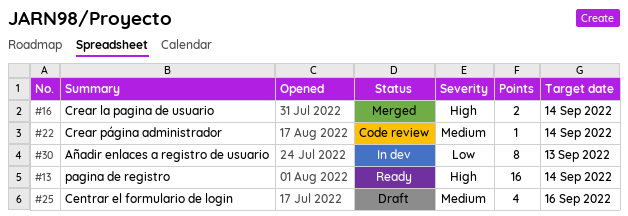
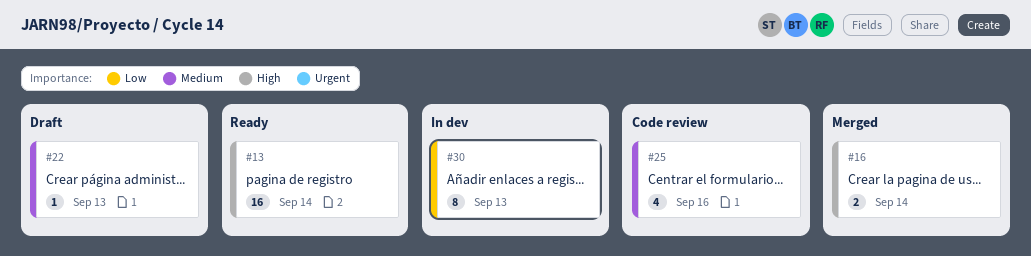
#22, status: Code review -> Draft
#22, due: Sep 14 -> Sep 13
#25, status: Draft -> Code review

